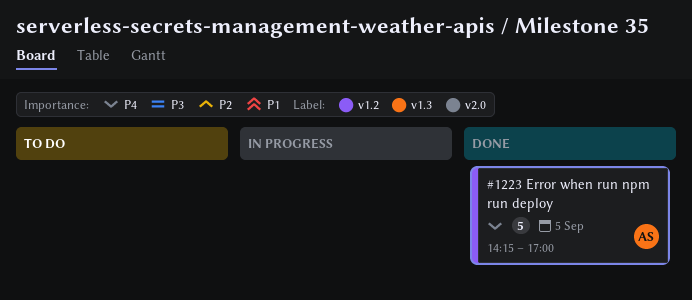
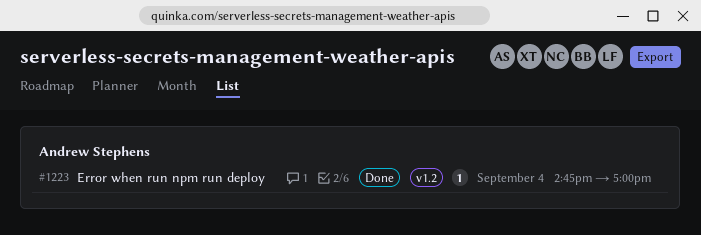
#1223, estimate: 5 -> 1
#1223, day: Sep 5 -> Sep 4
#1223, begins: 14:15 -> 14:45

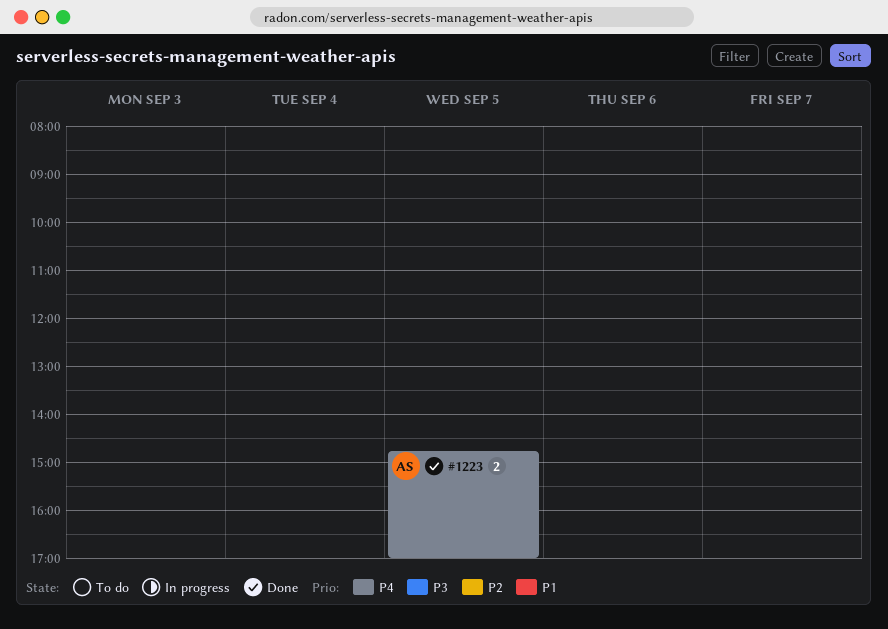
#1223, estimate: 1 -> 2
#1223, day: Sep 4 -> Sep 5

